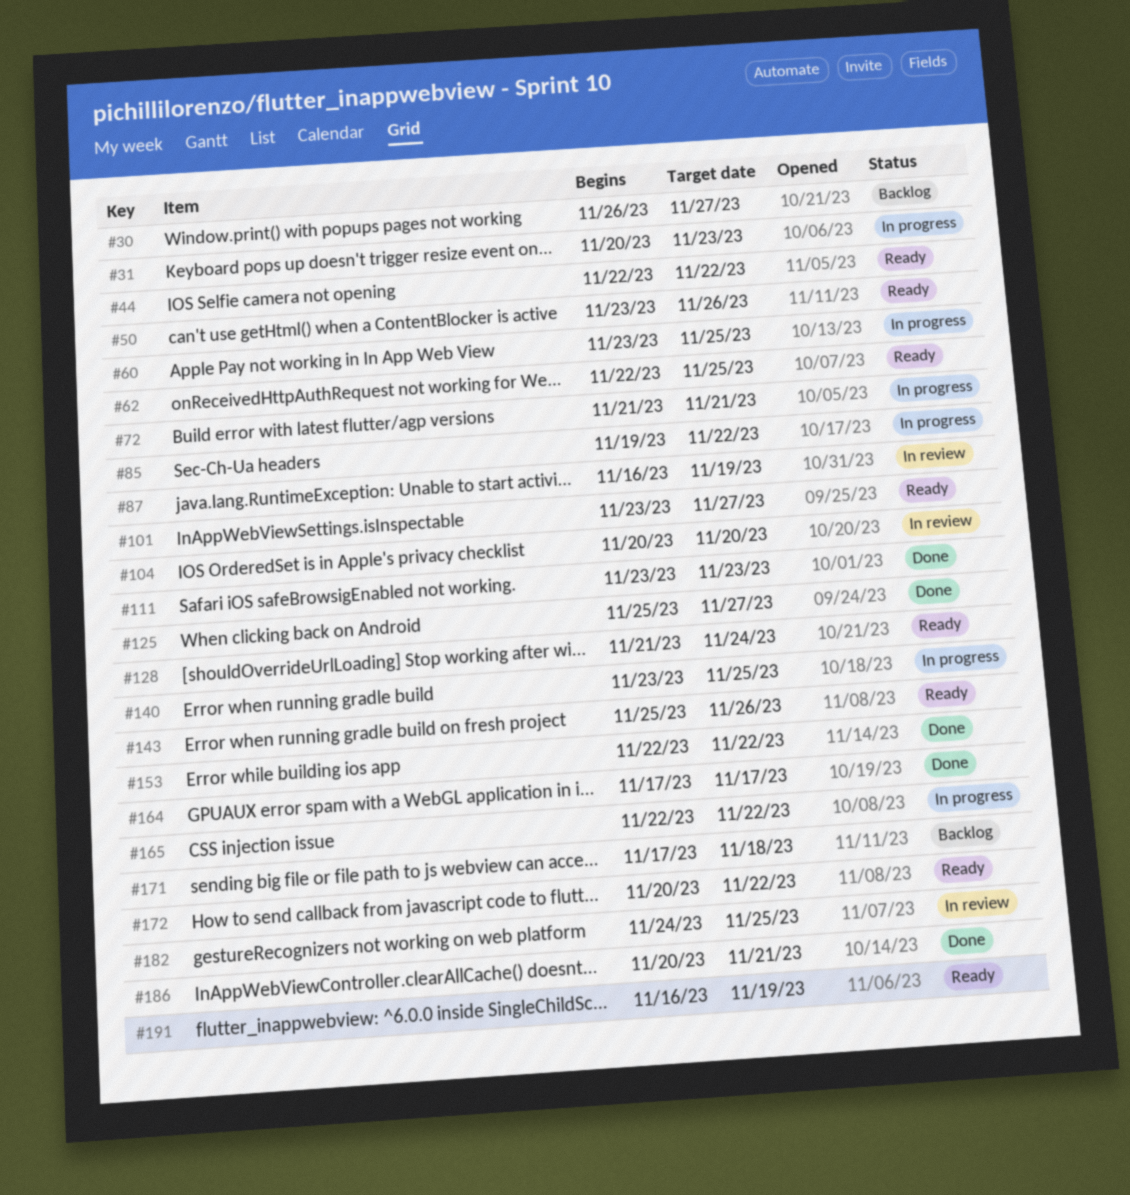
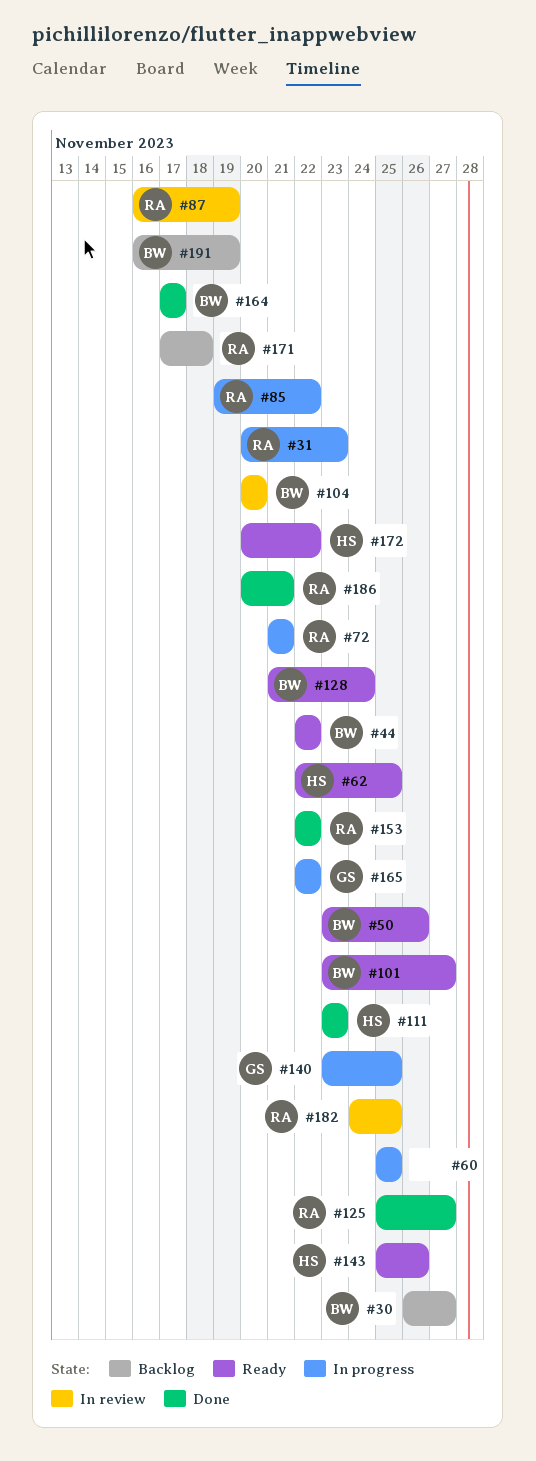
#60, start: Nov 23 -> Nov 25
#191, status: Ready -> Backlog

